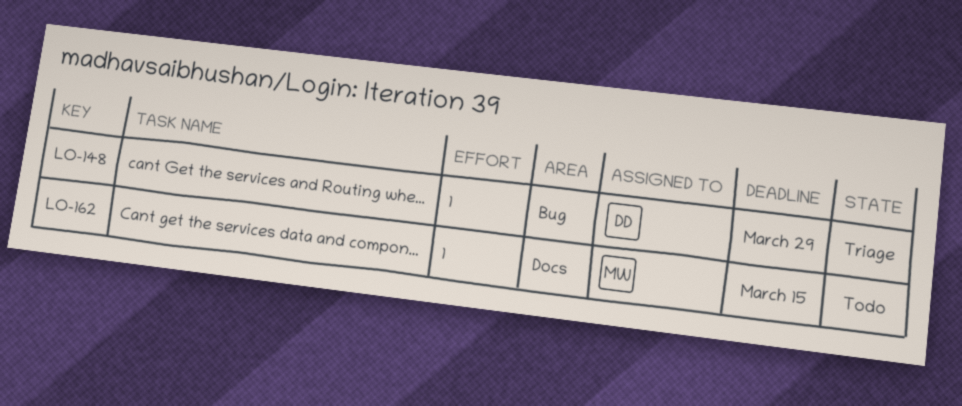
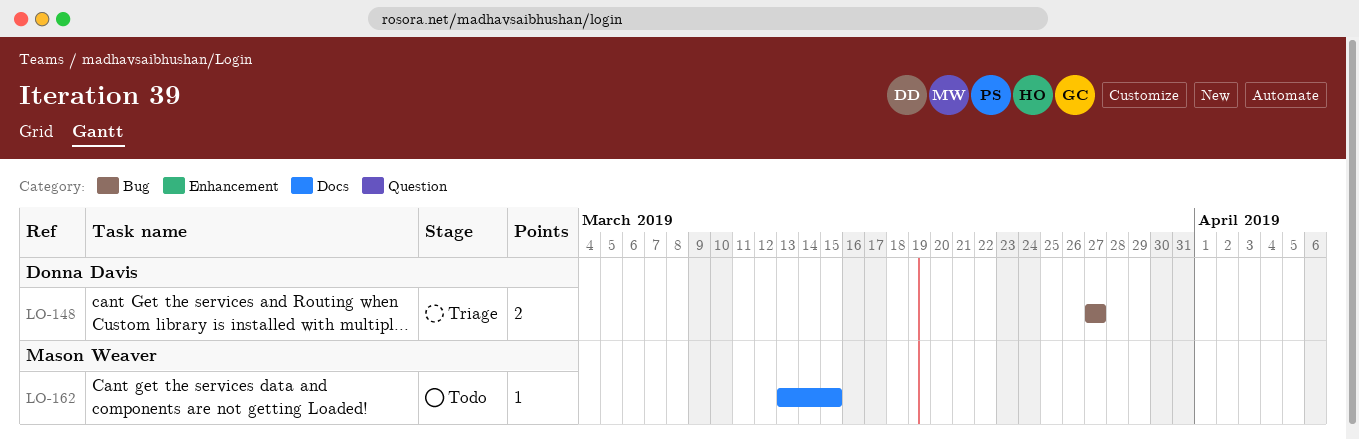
LO-148, estimate: 1 -> 2
LO-148, due: Mar 29 -> Mar 27

